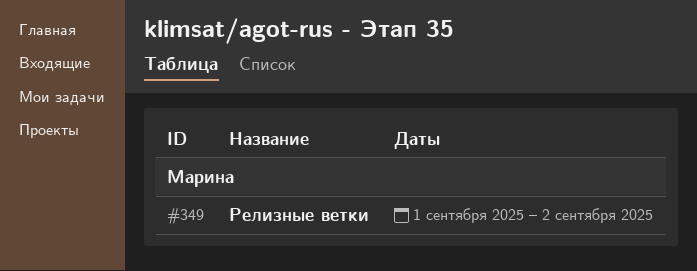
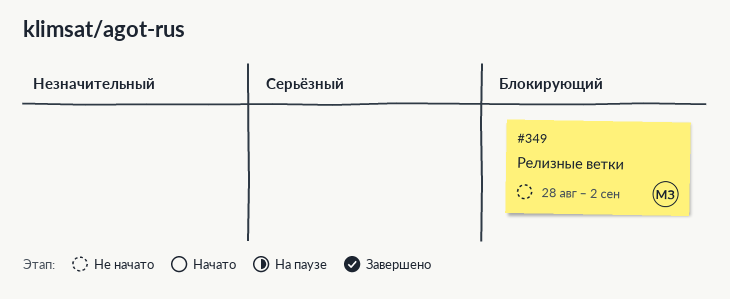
#349, start: Sep 1 -> Aug 28

